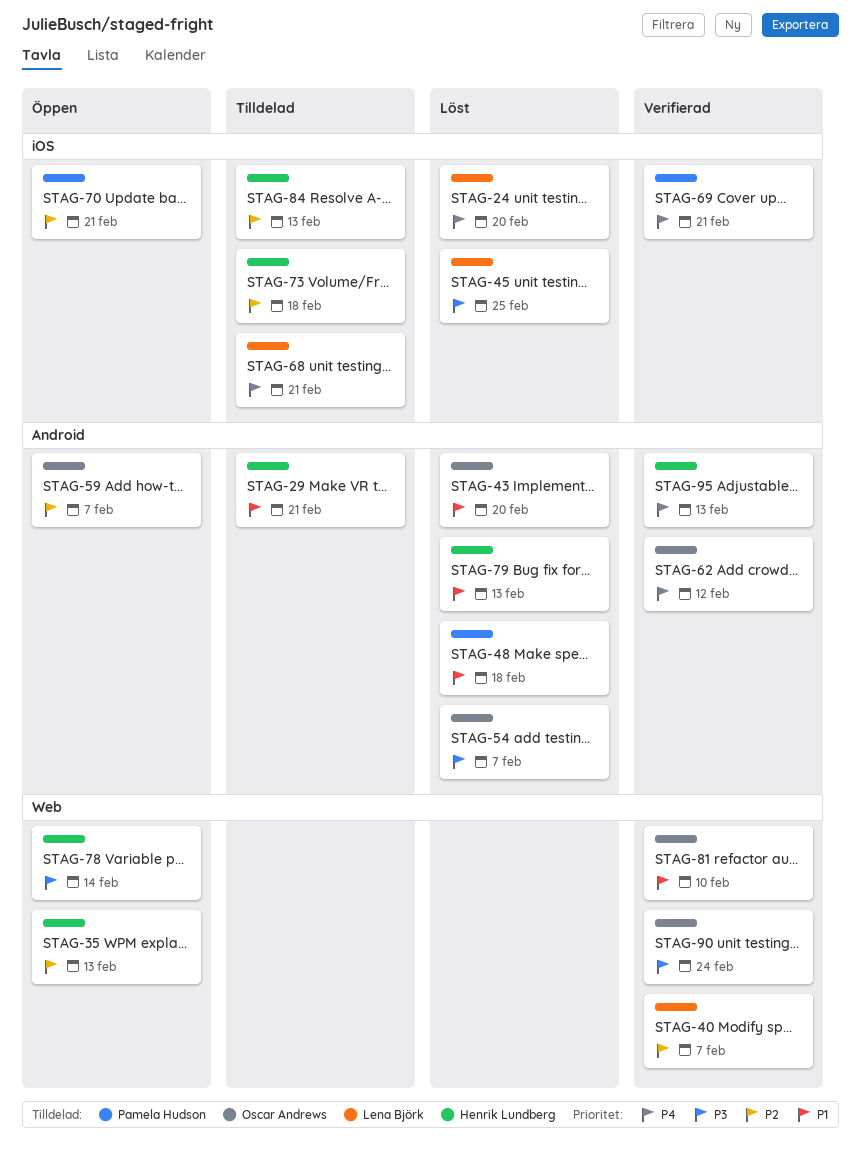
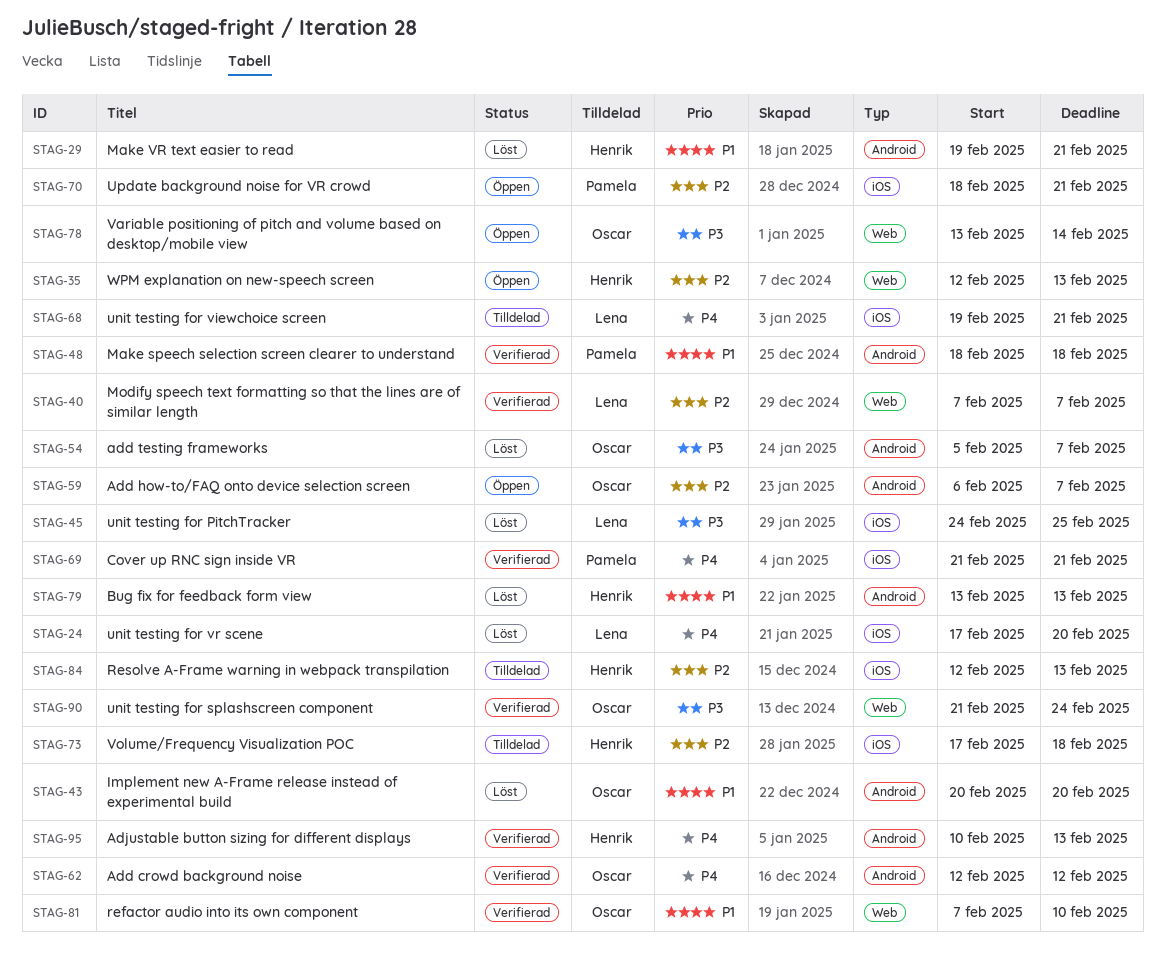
STAG-29, status: Tilldelad -> Löst
STAG-48, status: Löst -> Verifierad
STAG-78, owner: Henrik Lundberg -> Oscar Andrews

